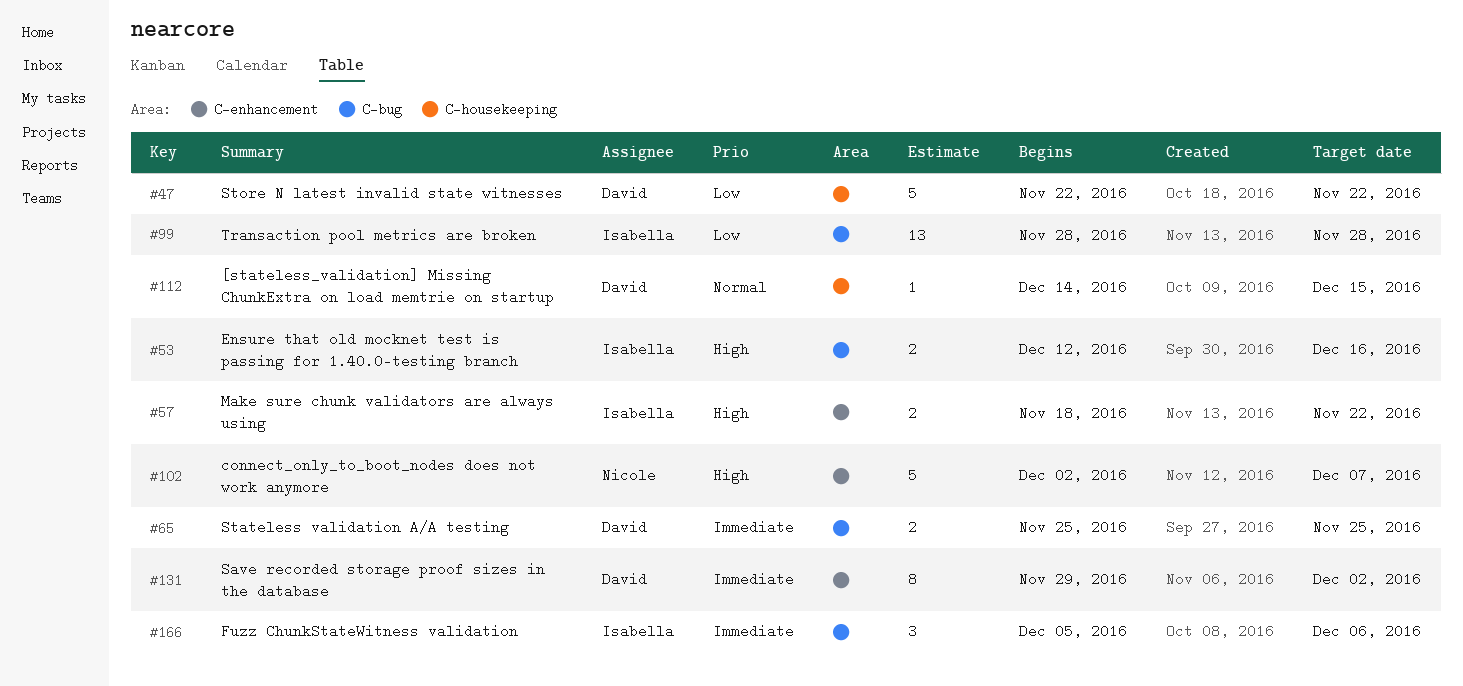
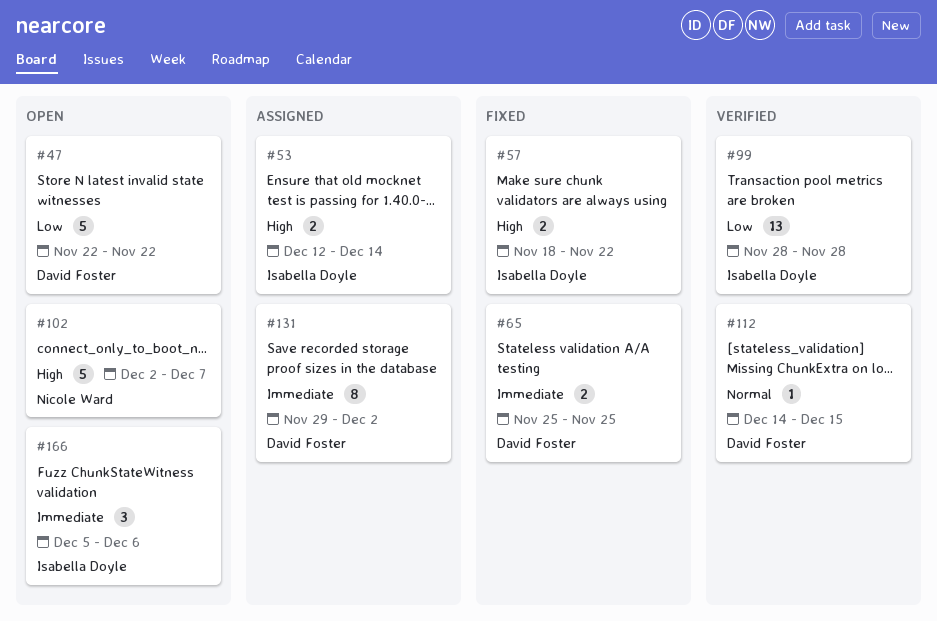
#53, due: Dec 16 -> Dec 14

